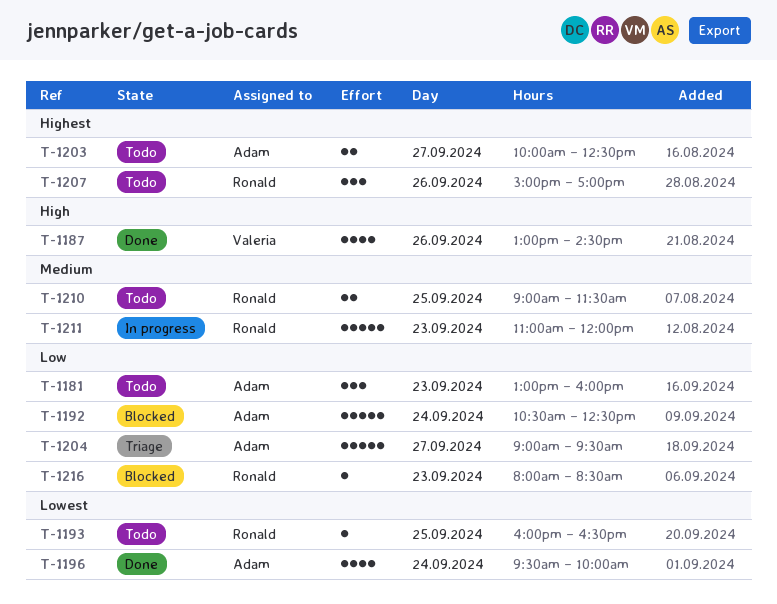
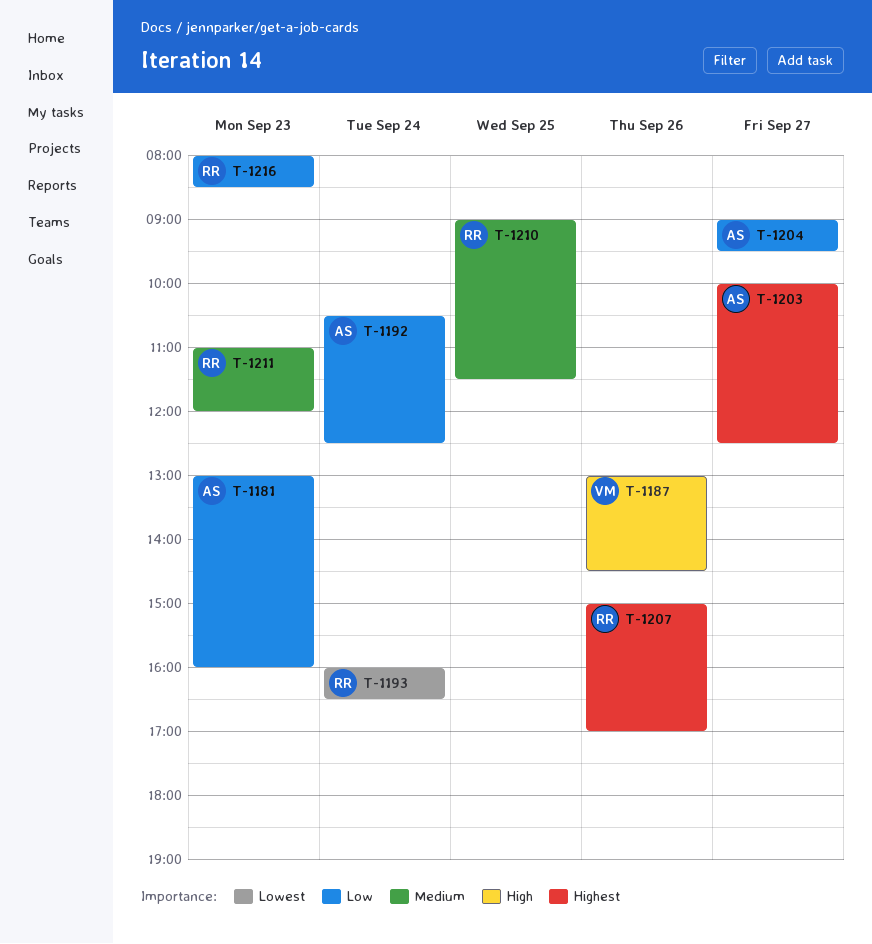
T-1193, day: Sep 25 -> Sep 24
T-1196: present -> none

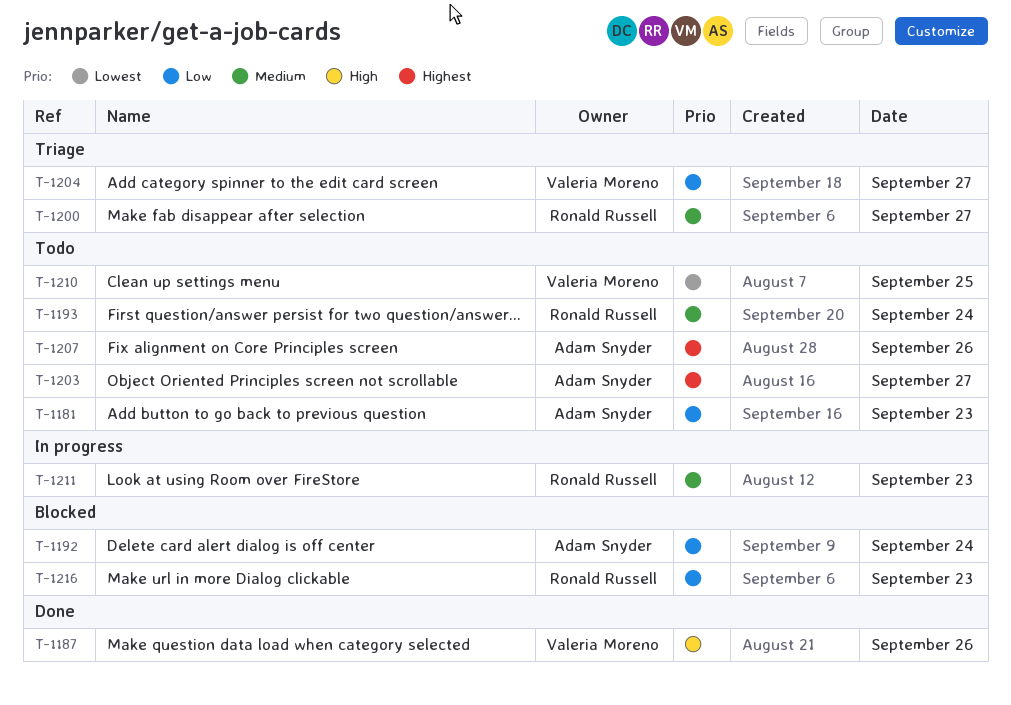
T-1193, priority: Lowest -> Medium
T-1200: none -> present
T-1204, owner: Adam Snyder -> Valeria Moreno
T-1207, owner: Ronald Russell -> Adam Snyder
T-1210, owner: Ronald Russell -> Valeria Moreno
T-1210, priority: Medium -> Lowest

